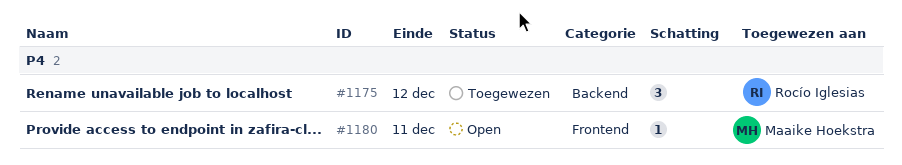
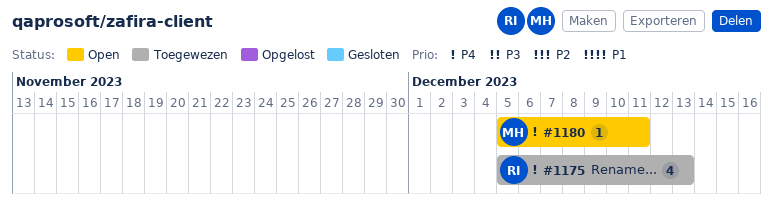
#1175, estimate: 3 -> 4
#1175, due: Dec 12 -> Dec 13

